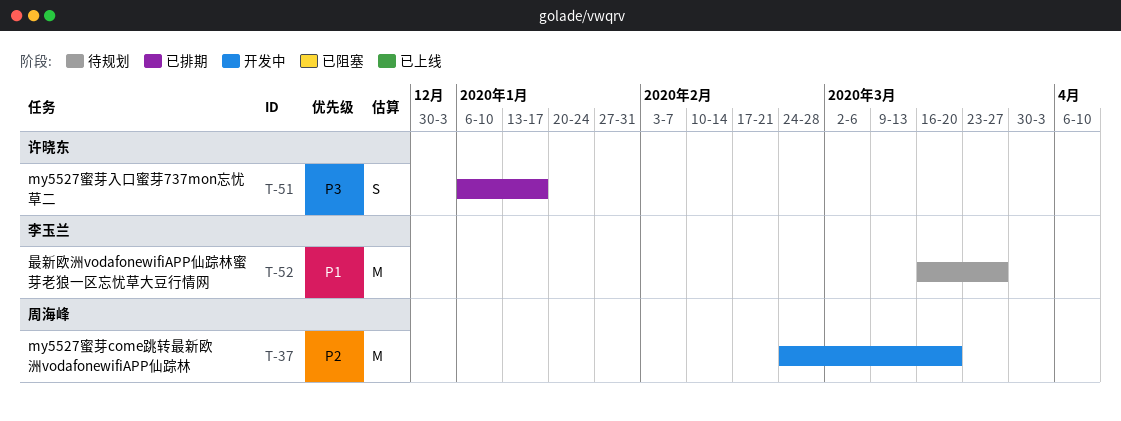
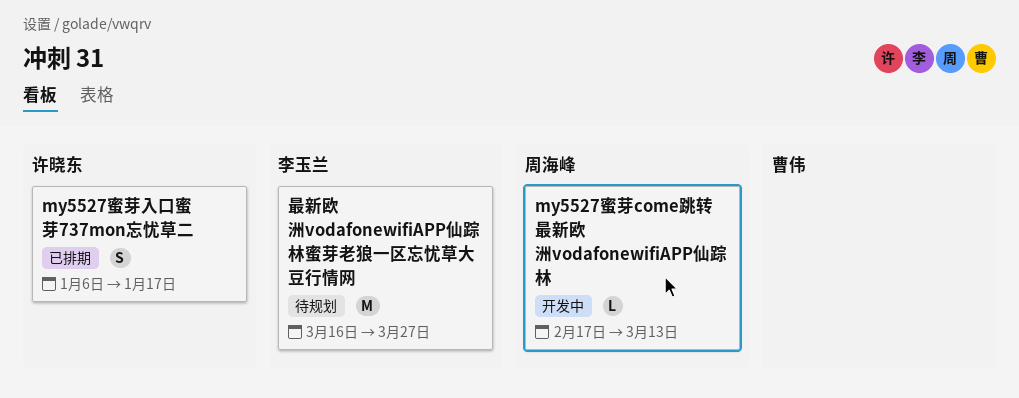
my5527蜜芽come跳转最新欧洲vodafonewifiAPP仙踪林, estimate: M -> L
my5527蜜芽come跳转最新欧洲vodafonewifiAPP仙踪林, start: Feb 24 -> Feb 17
my5527蜜芽come跳转最新欧洲vodafonewifiAPP仙踪林, due: Mar 20 -> Mar 13

